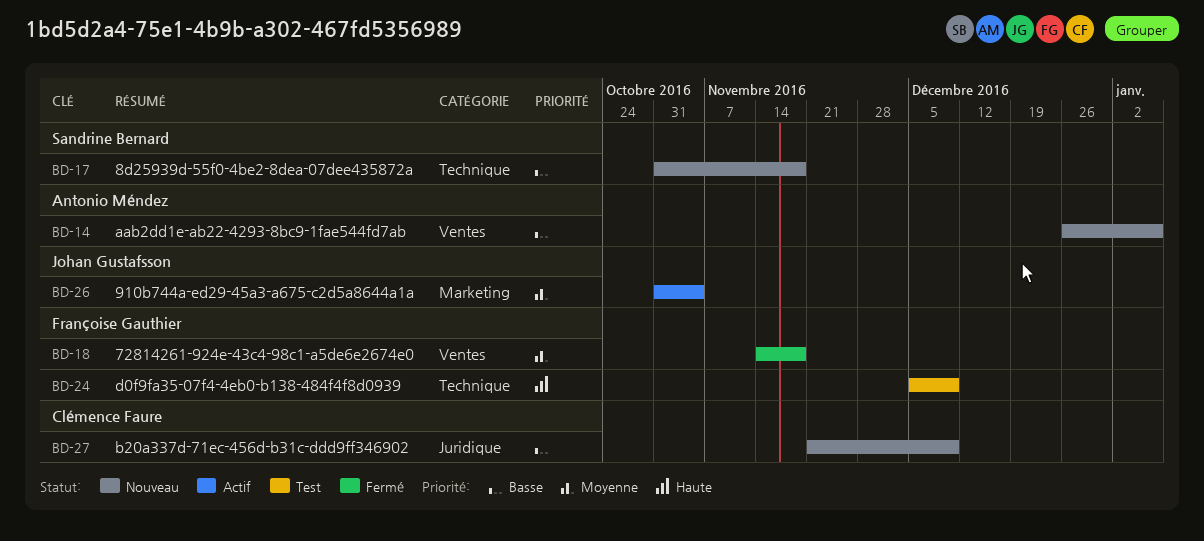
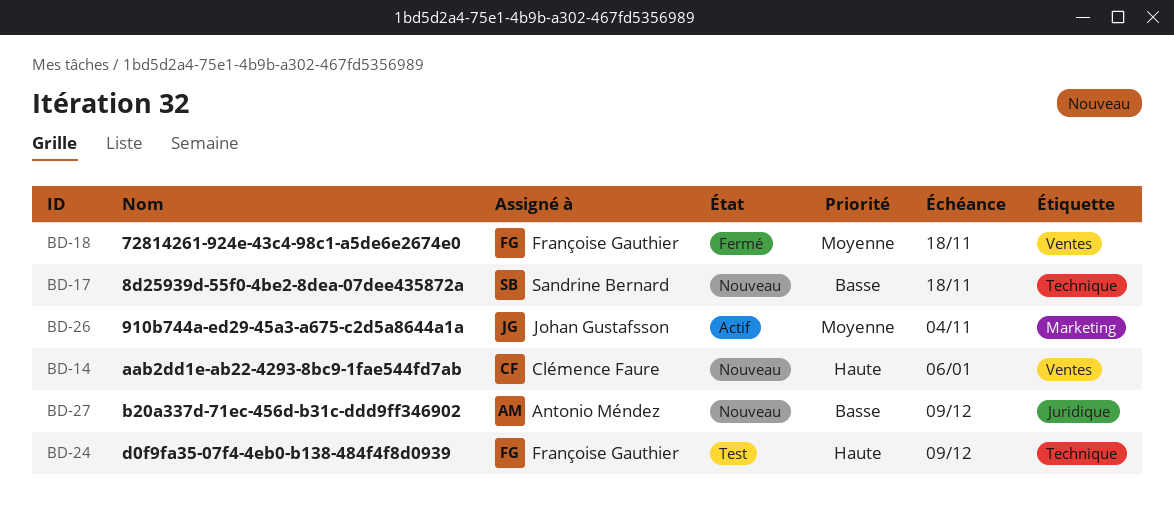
BD-14, owner: Antonio Méndez -> Clémence Faure
BD-14, priority: Basse -> Haute
BD-27, owner: Clémence Faure -> Antonio Méndez

